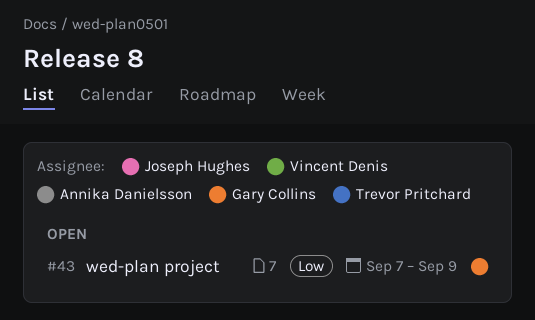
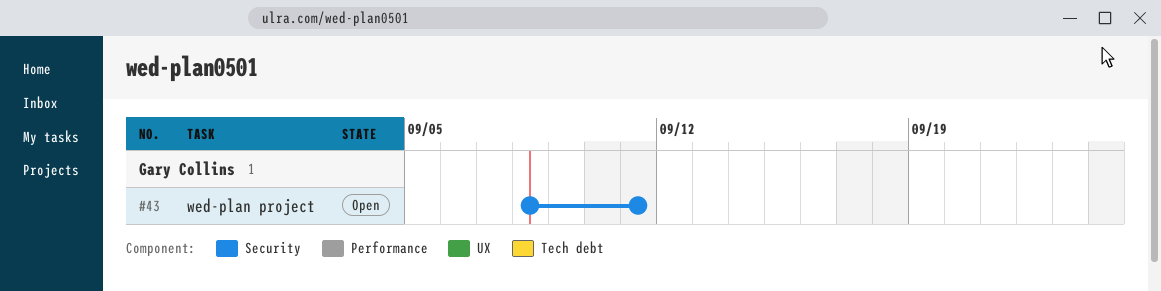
#43, start: Sep 7 -> Sep 8
#43, due: Sep 9 -> Sep 11

